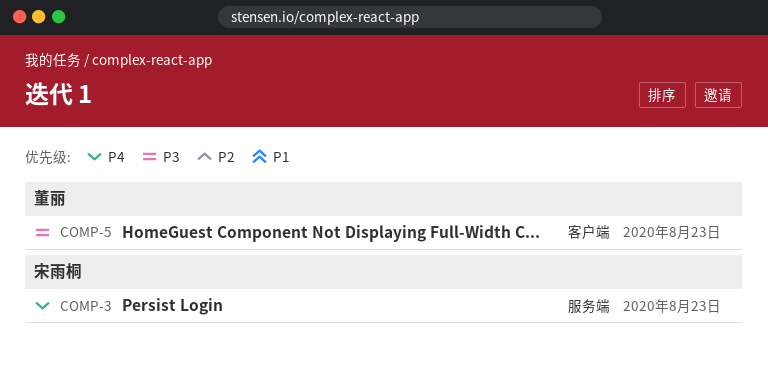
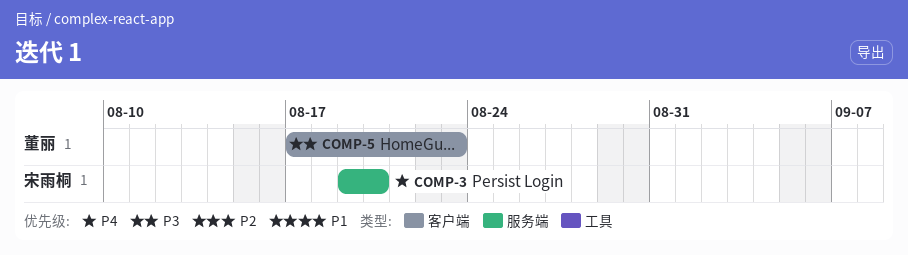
COMP-3, due: Aug 23 -> Aug 20

